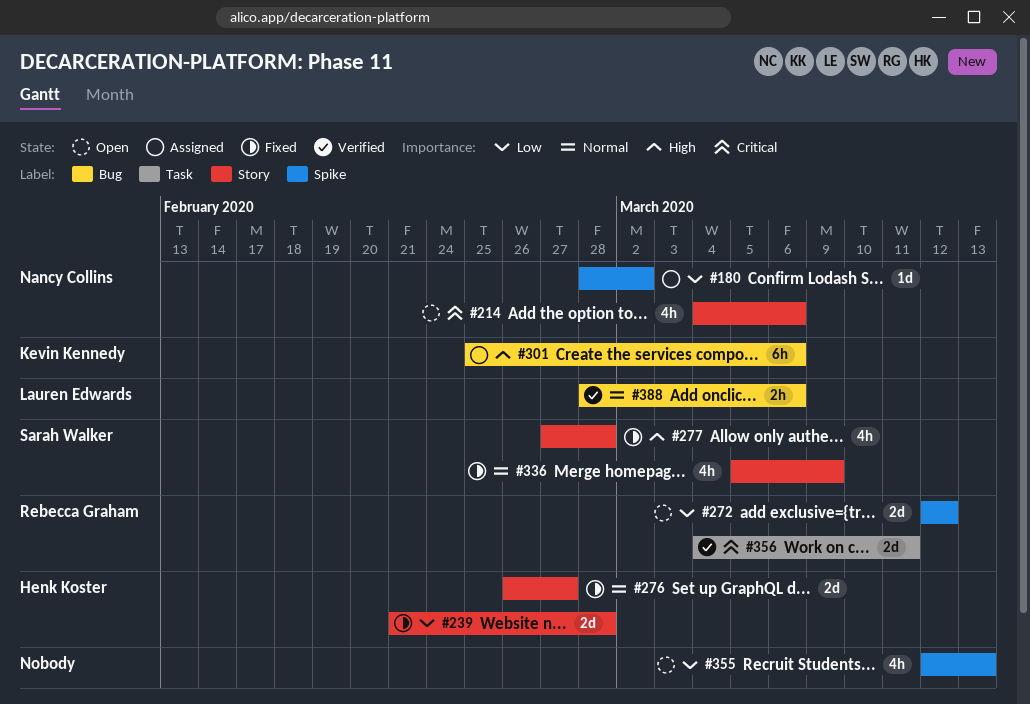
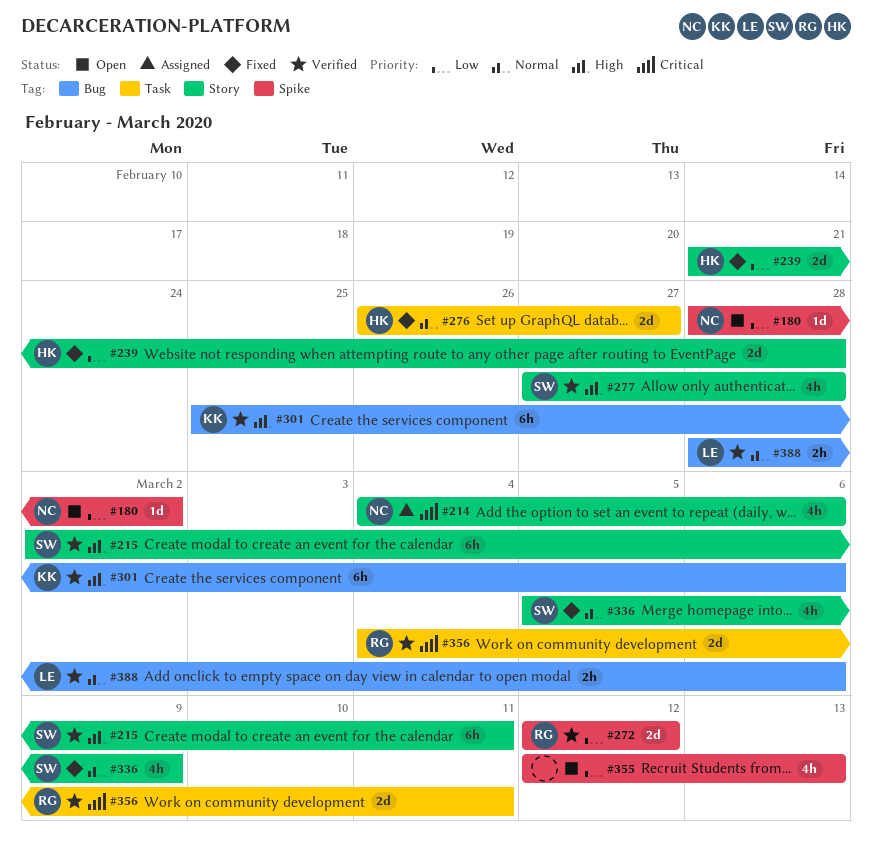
#180, status: Assigned -> Open
#214, status: Open -> Assigned
#215: none -> present
#272, status: Open -> Verified
#276, label: Story -> Task
#277, status: Fixed -> Verified
#301, status: Assigned -> Verified

